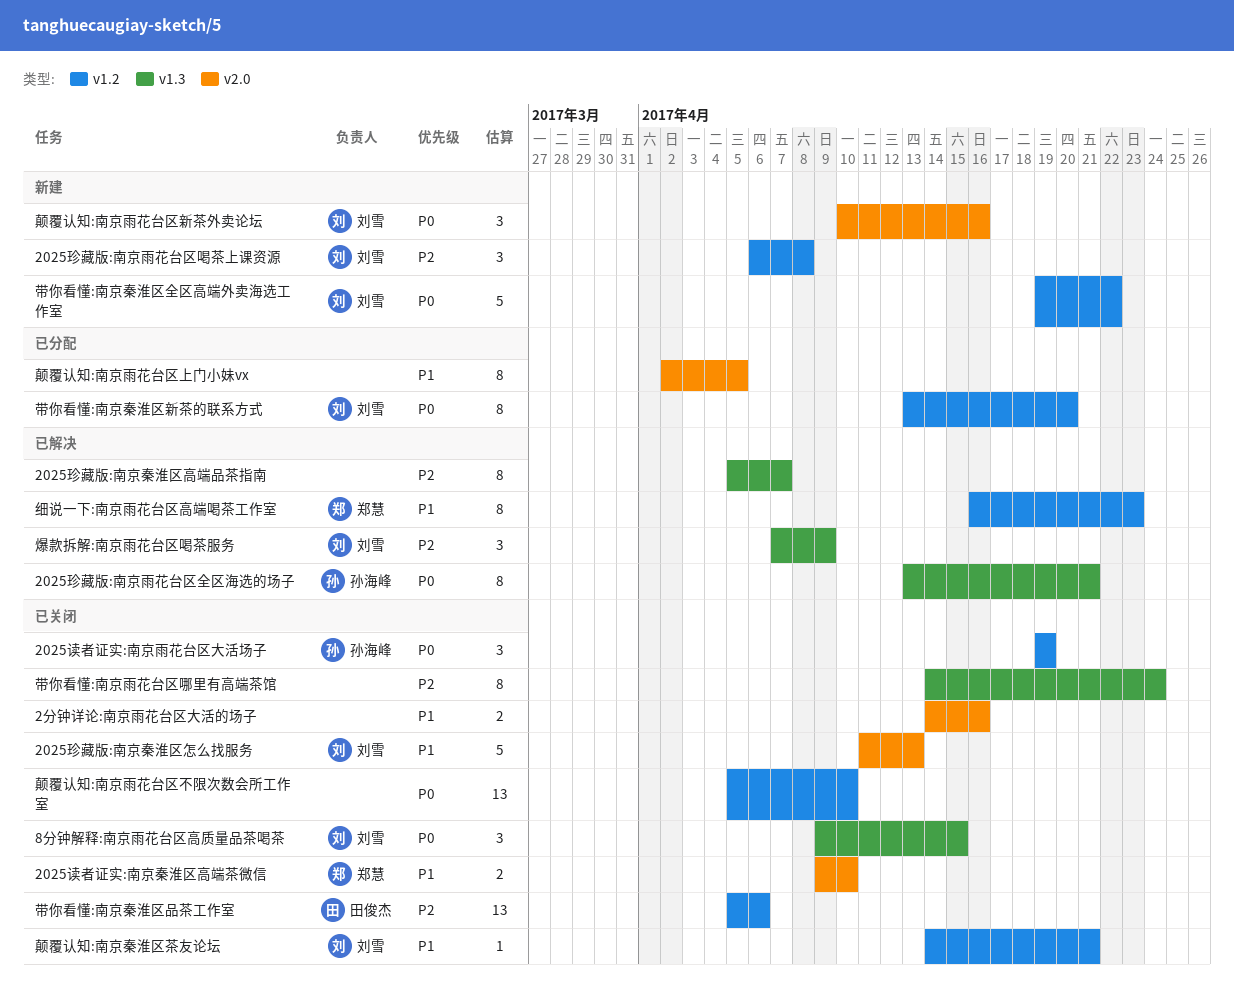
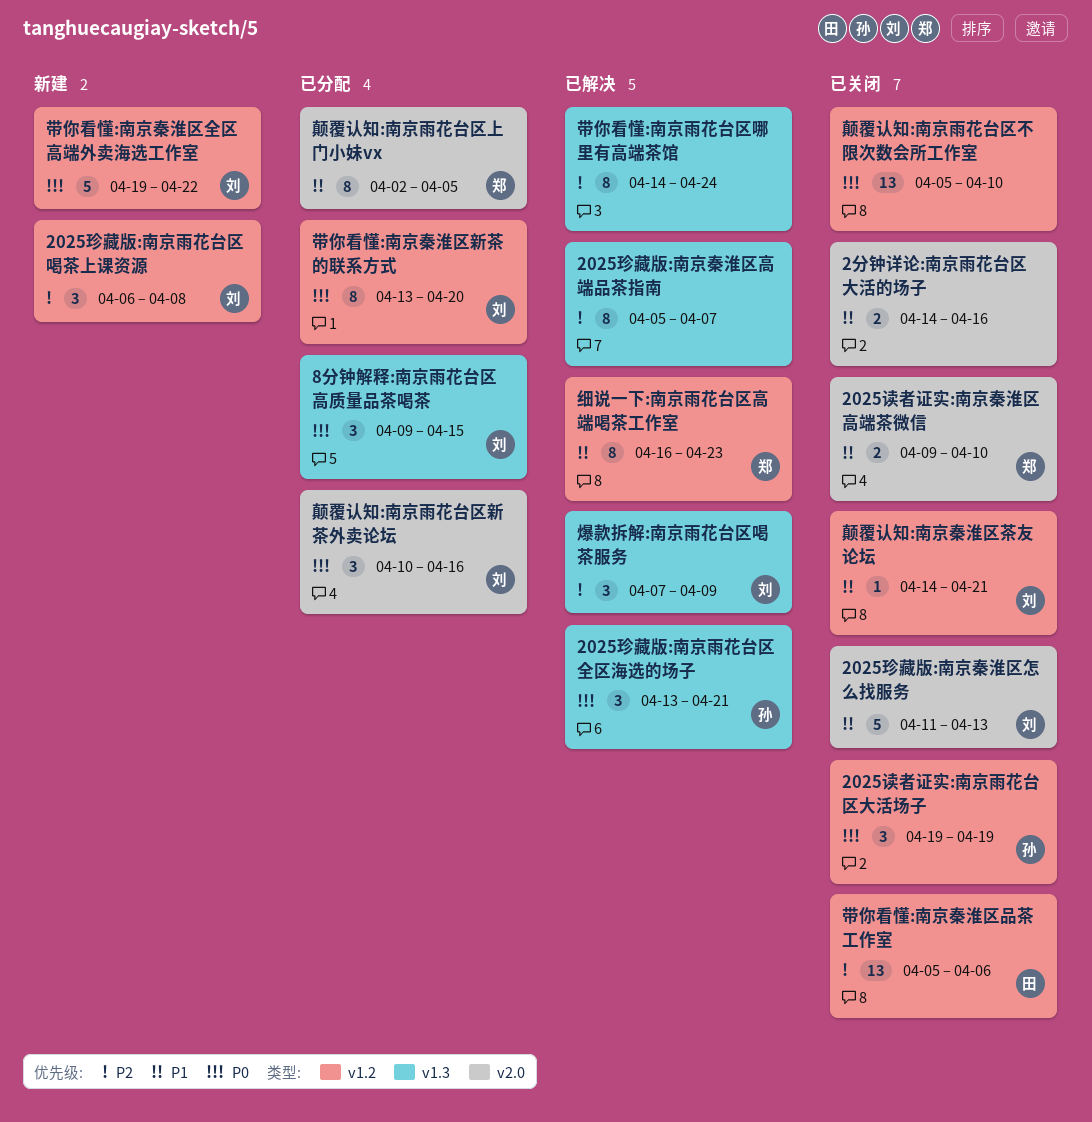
2025珍藏版:南京雨花台区全区海选的场子, estimate: 8 -> 3
8分钟解释:南京雨花台区高质量品茶喝茶, status: 已关闭 -> 已分配
带你看懂:南京雨花台区哪里有高端茶馆, status: 已关闭 -> 已解决
颠覆认知:南京雨花台区上门小妹vx, owner: none -> 郑慧
颠覆认知:南京雨花台区新茶外卖论坛, status: 新建 -> 已分配

